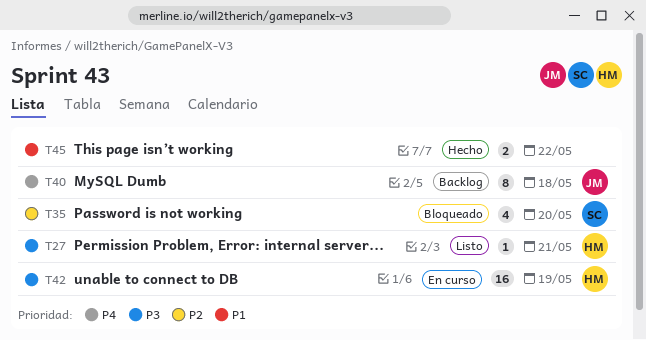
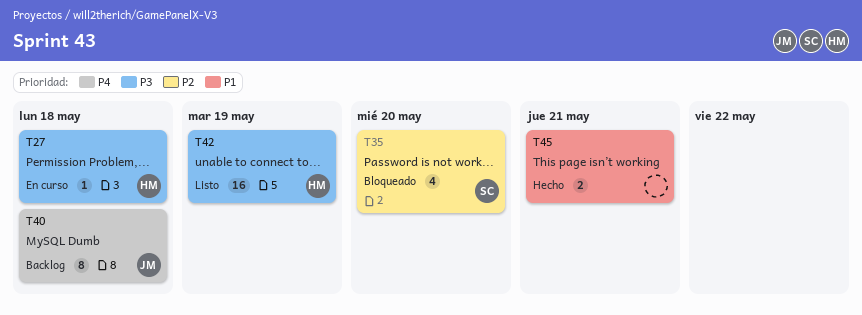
T27, status: Listo -> En curso
T27, due: May 21 -> May 18
T42, status: En curso -> Listo
T45, due: May 22 -> May 21

